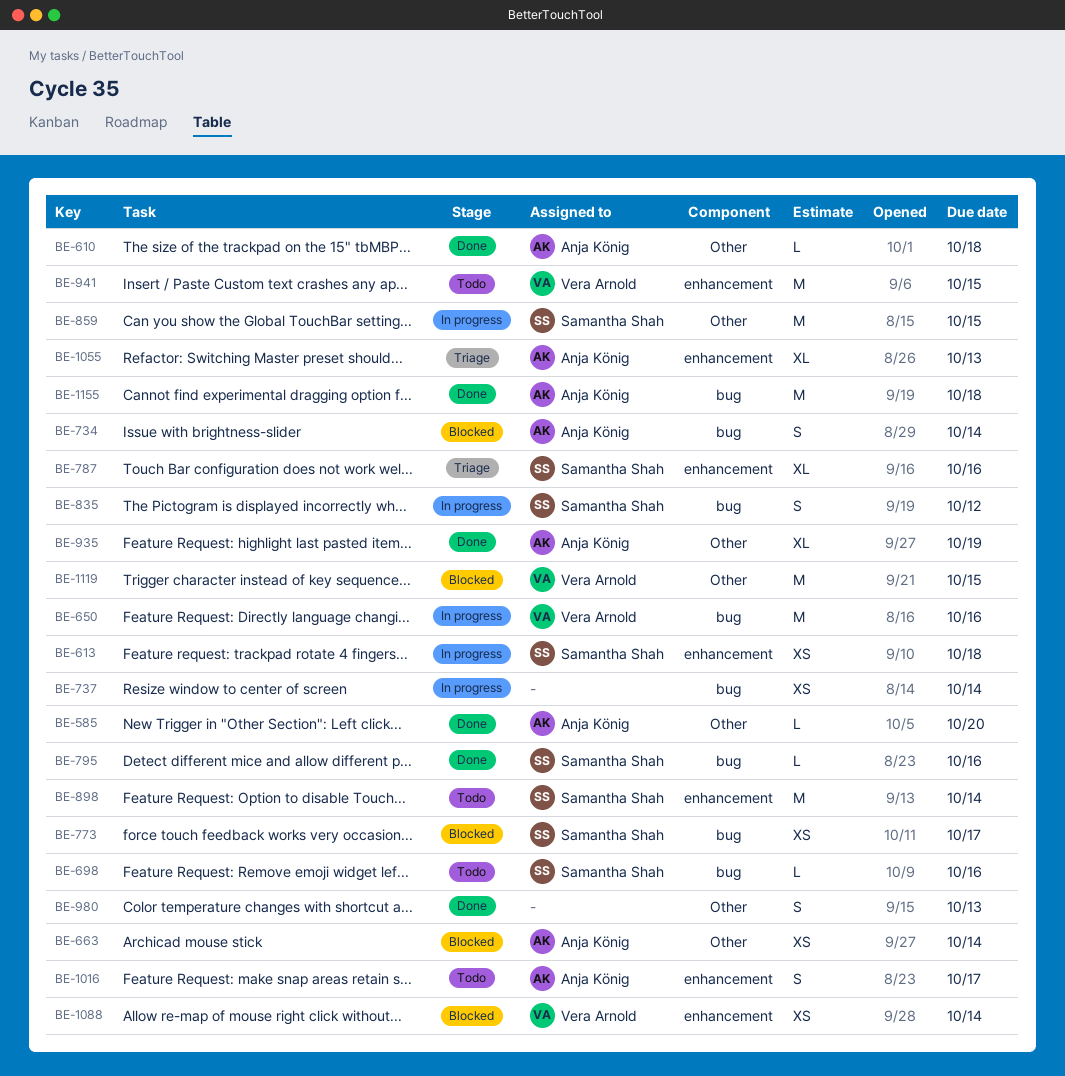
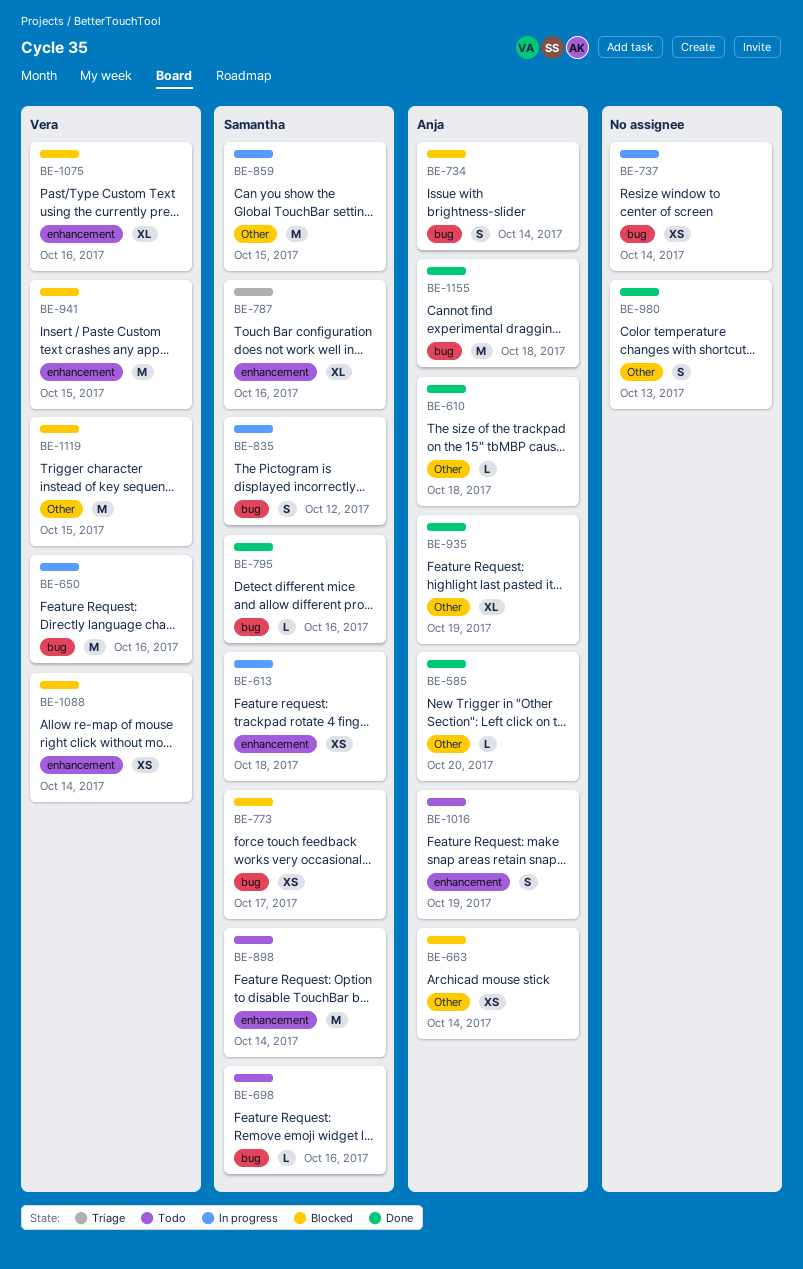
BE-941, status: Todo -> Blocked
BE-1016, due: Oct 17 -> Oct 19
BE-1055: present -> none
BE-1075: none -> present

